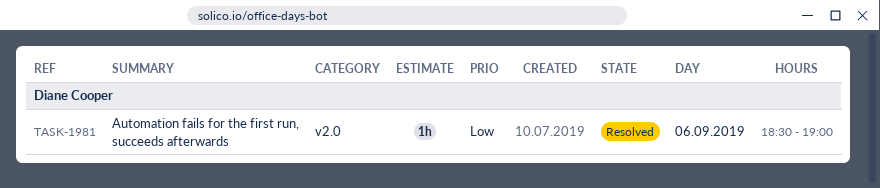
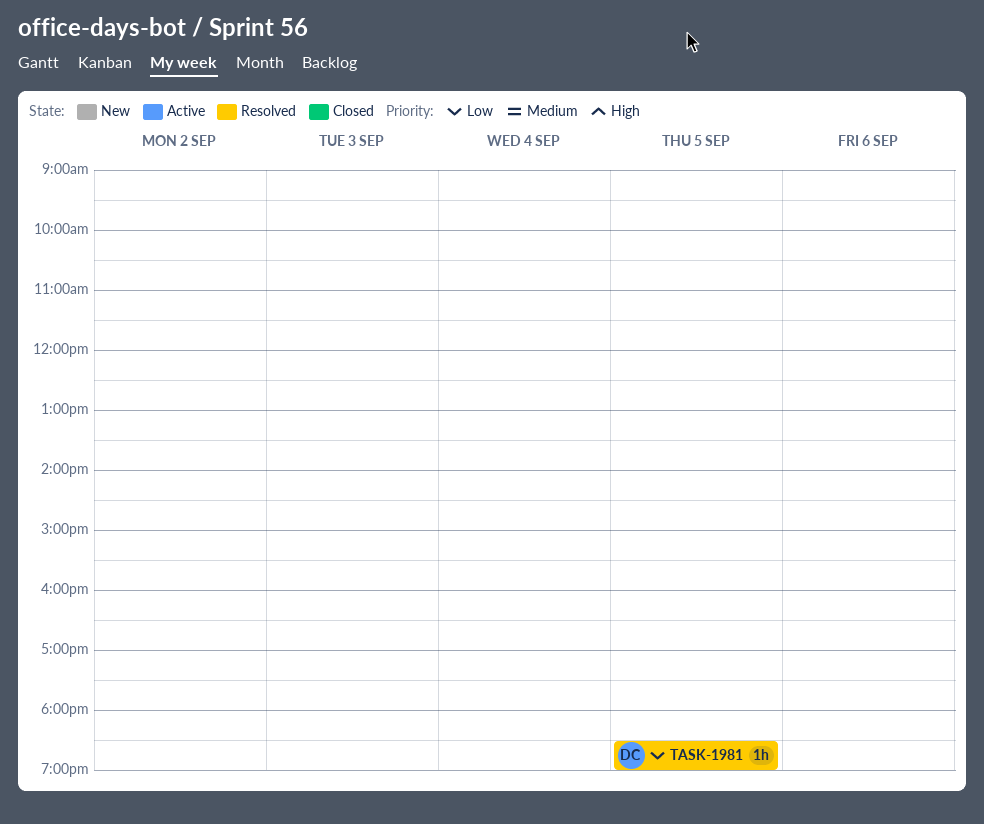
TASK-1981, day: Sep 6 -> Sep 5

